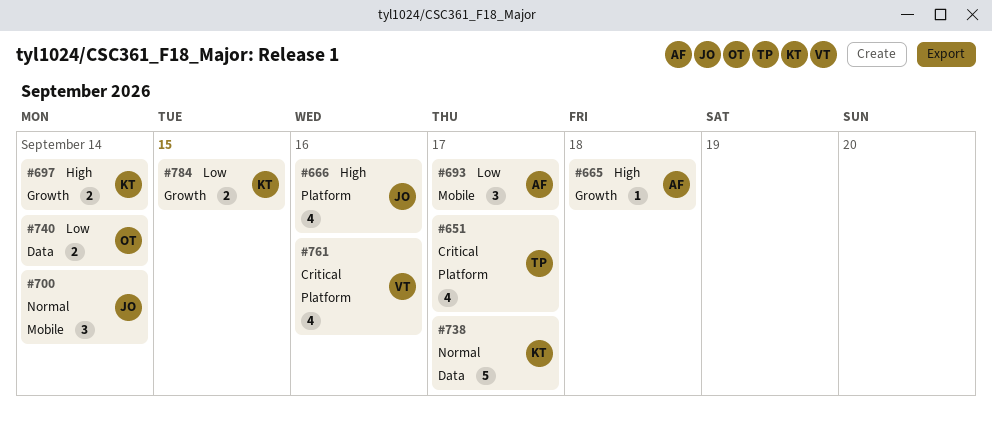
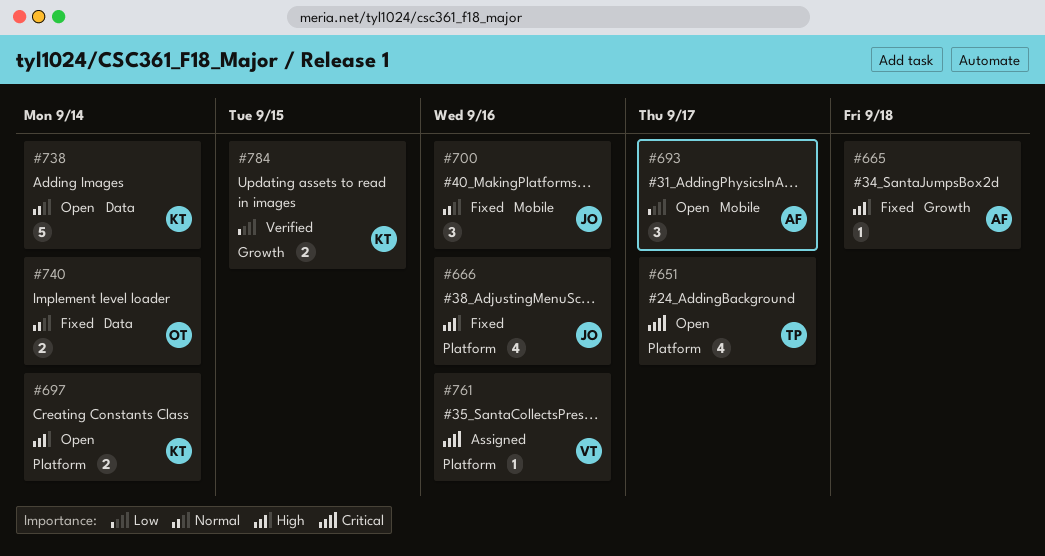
#697, label: Growth -> Platform
#700, due: Sep 14 -> Sep 16
#738, due: Sep 17 -> Sep 14
#740, priority: Low -> Normal
#761, estimate: 4 -> 1

